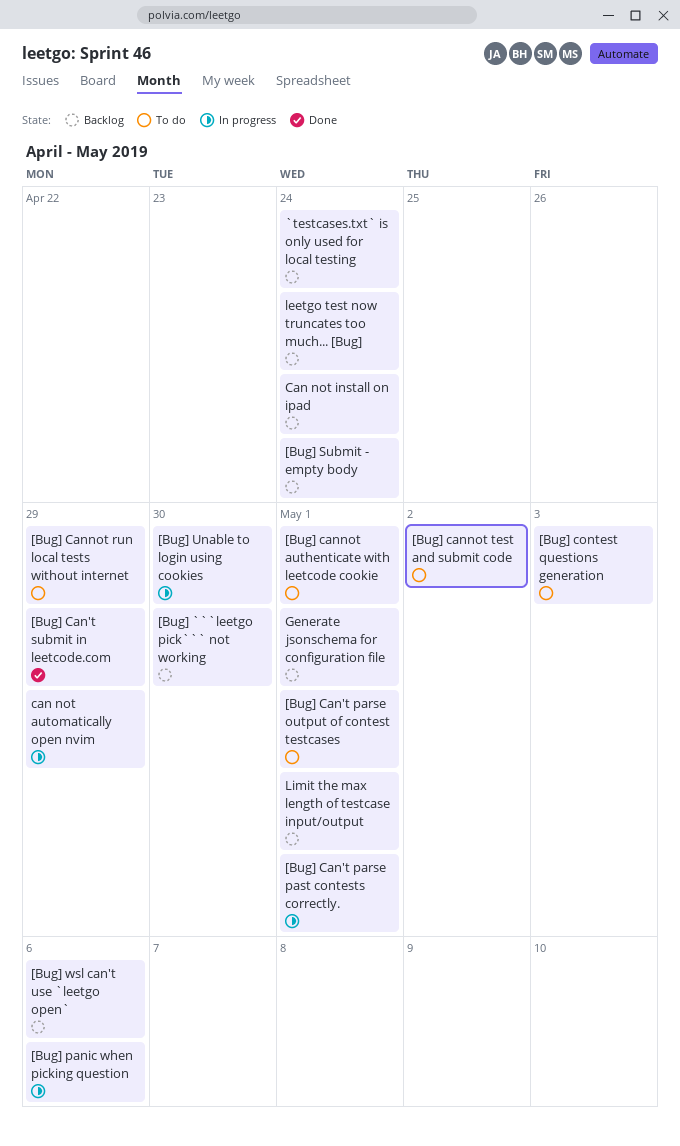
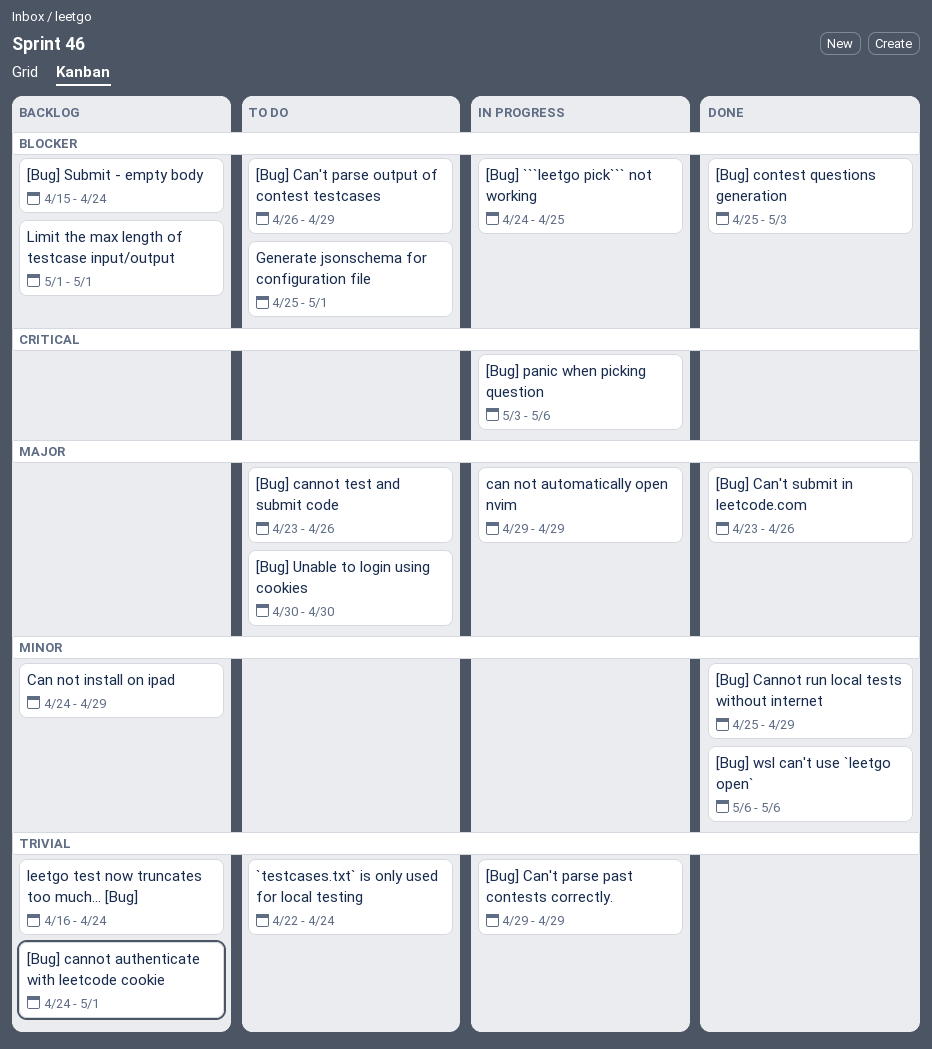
[Bug] ```leetgo pick``` not working, status: Backlog -> In progress
[Bug] ```leetgo pick``` not working, due: Apr 30 -> Apr 25
[Bug] Can't parse output of contest testcases, due: May 1 -> Apr 29
[Bug] Can't parse past contests correctly., due: May 1 -> Apr 29
[Bug] Can't submit in leetcode.com, due: Apr 29 -> Apr 26
[Bug] cannot authenticate with leetcode cookie, status: To do -> Backlog
[Bug] Cannot run local tests without internet, status: To do -> Done
[Bug] cannot test and submit code, due: May 2 -> Apr 26
[Bug] contest questions generation, status: To do -> Done
[Bug] Unable to login using cookies, status: In progress -> To do
[Bug] wsl can't use `leetgo open`, status: Backlog -> Done
`testcases.txt` is only used for local testing, status: Backlog -> To do
Can not install on ipad, due: Apr 24 -> Apr 29
Generate jsonschema for configuration file, status: Backlog -> To do

